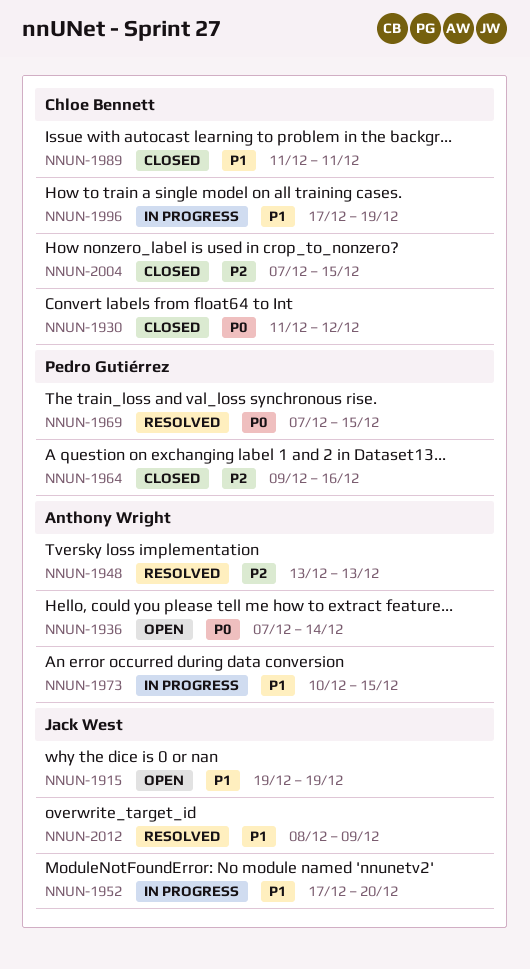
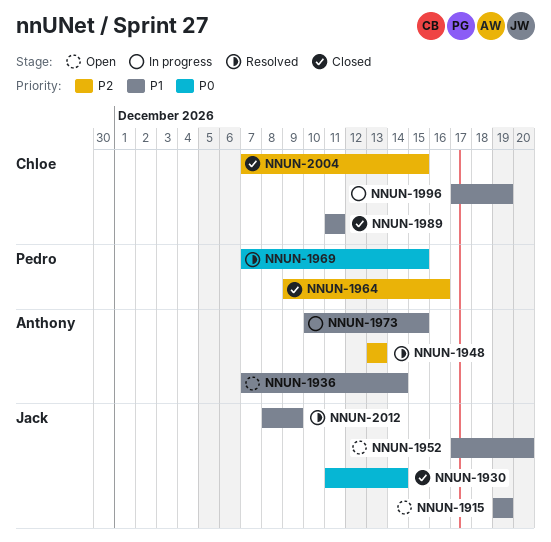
NNUN-1930, owner: Chloe Bennett -> Jack West
NNUN-1930, due: Dec 12 -> Dec 14
NNUN-1936, priority: P0 -> P1
NNUN-1952, status: In progress -> Open

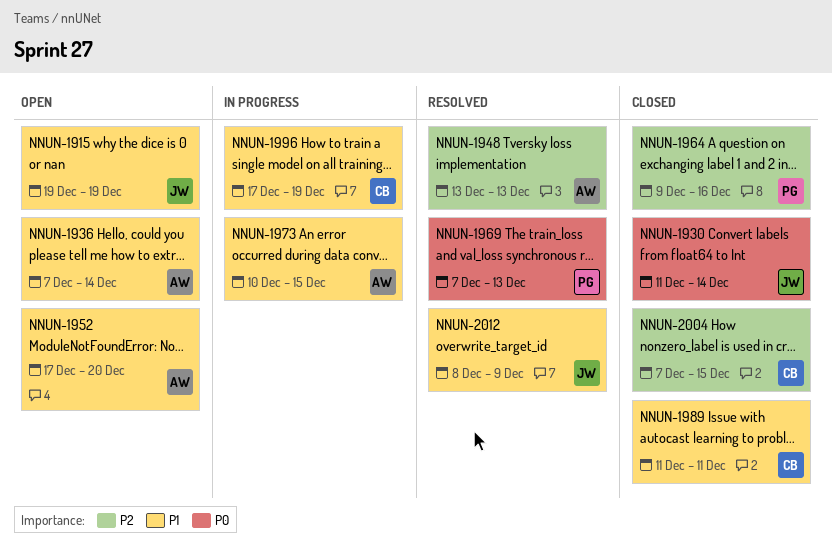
NNUN-1952, owner: Jack -> Anthony
NNUN-1969, due: Dec 15 -> Dec 13

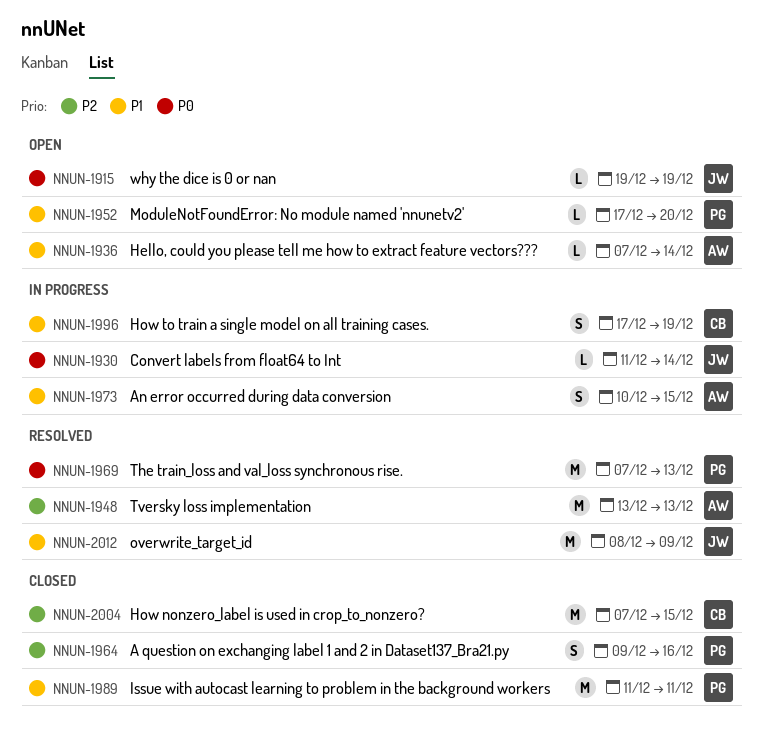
NNUN-1915, priority: P1 -> P0
NNUN-1930, status: Closed -> In progress
NNUN-1952, owner: AW -> PG
NNUN-1989, owner: CB -> PG

